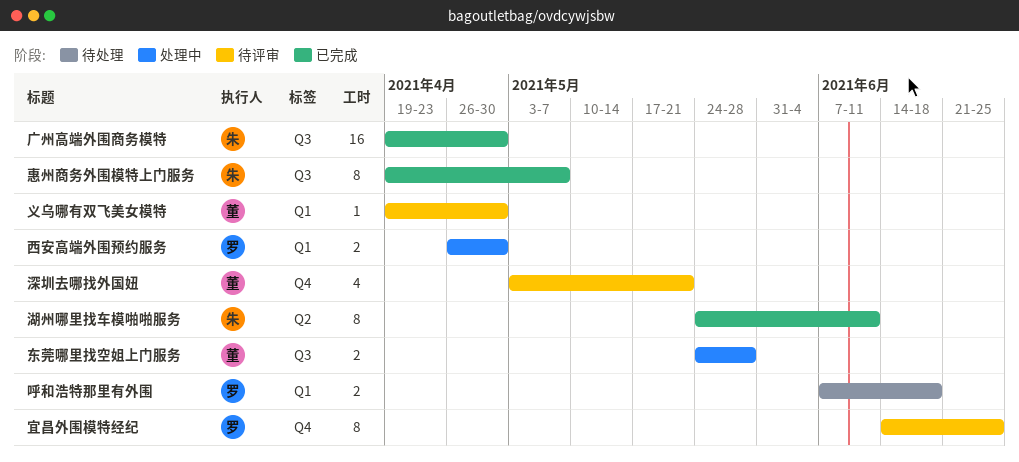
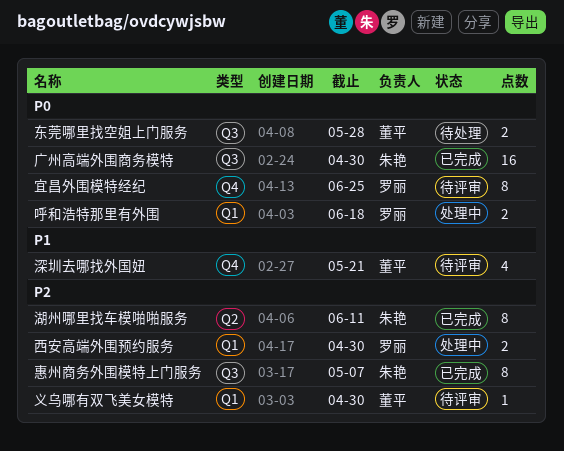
东莞哪里找空姐上门服务, status: 处理中 -> 待处理
呼和浩特那里有外围, status: 待处理 -> 处理中

